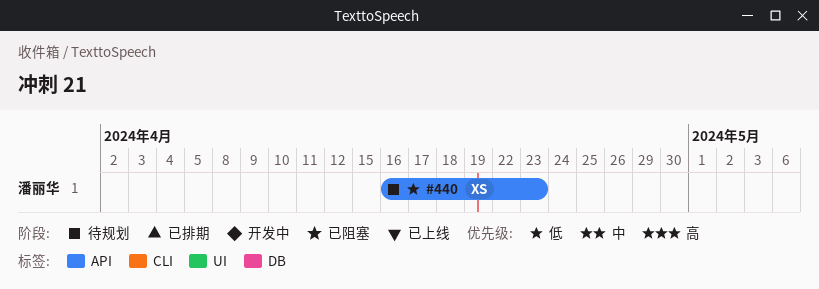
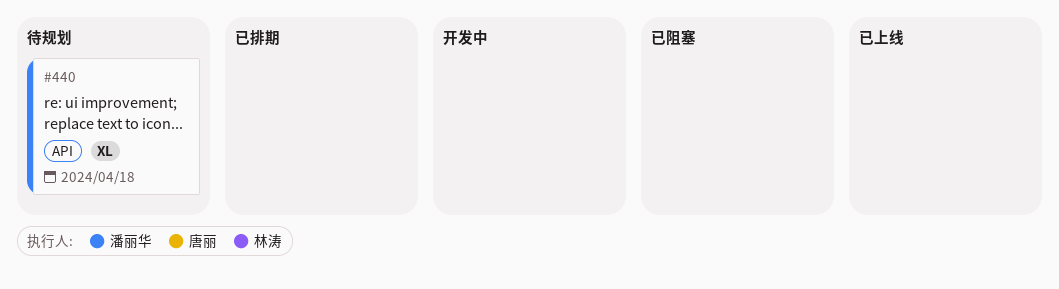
#440, estimate: XS -> XL
#440, due: Apr 23 -> Apr 18

